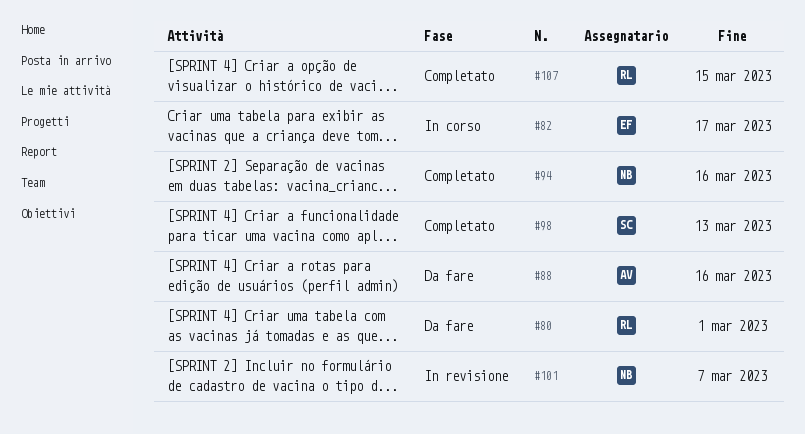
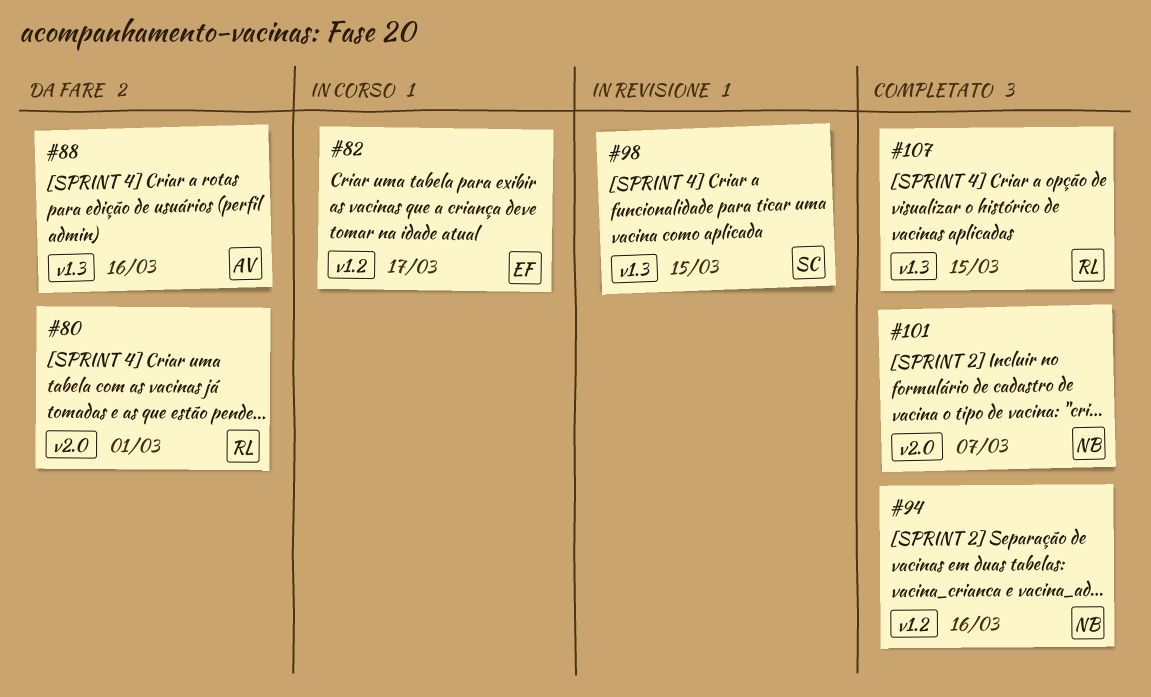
#98, status: Completato -> In revisione
#98, due: Mar 13 -> Mar 15
#101, status: In revisione -> Completato

